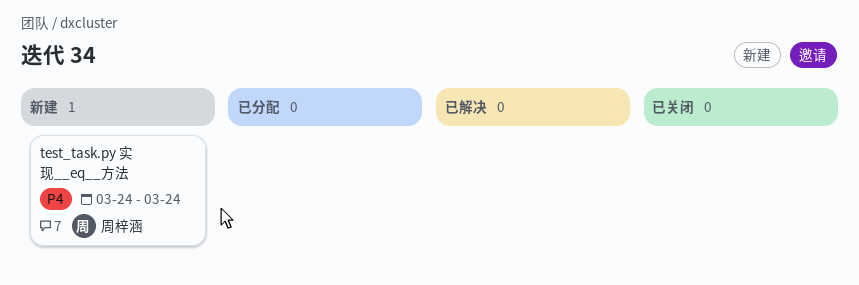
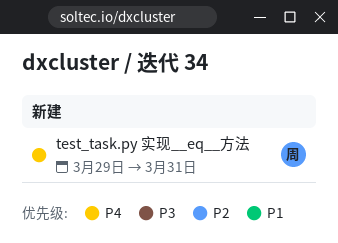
test_task.py 实现__eq__方法, start: Mar 24 -> Mar 29
test_task.py 实现__eq__方法, due: Mar 24 -> Mar 31

